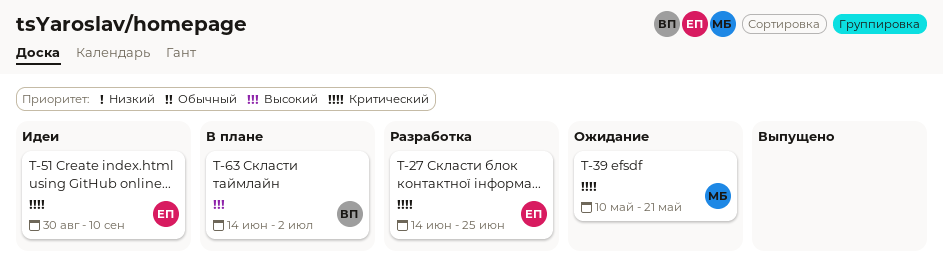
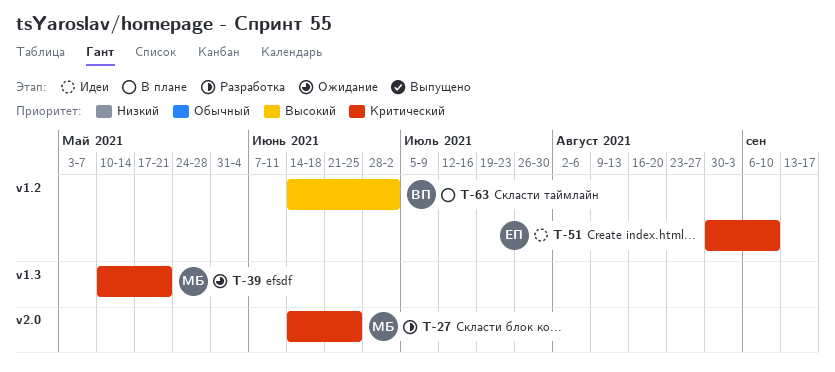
T-27, owner: ЕП -> МБ

